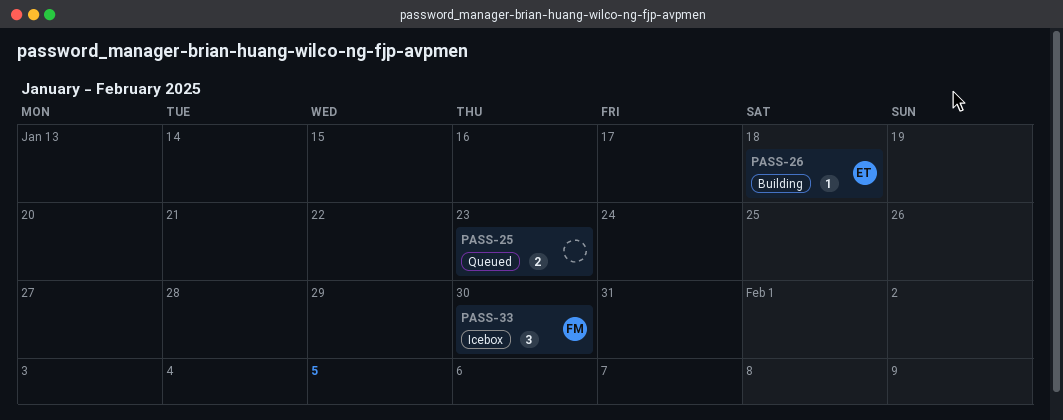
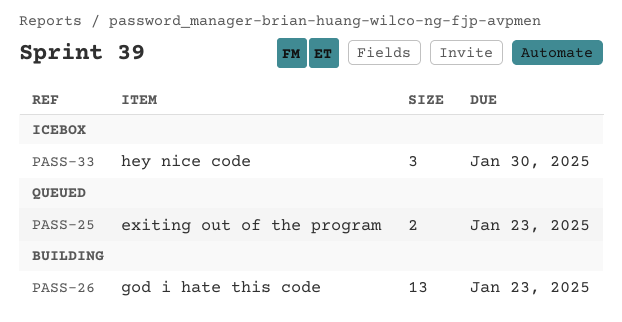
PASS-26, estimate: 1 -> 13
PASS-26, due: Jan 18 -> Jan 23

